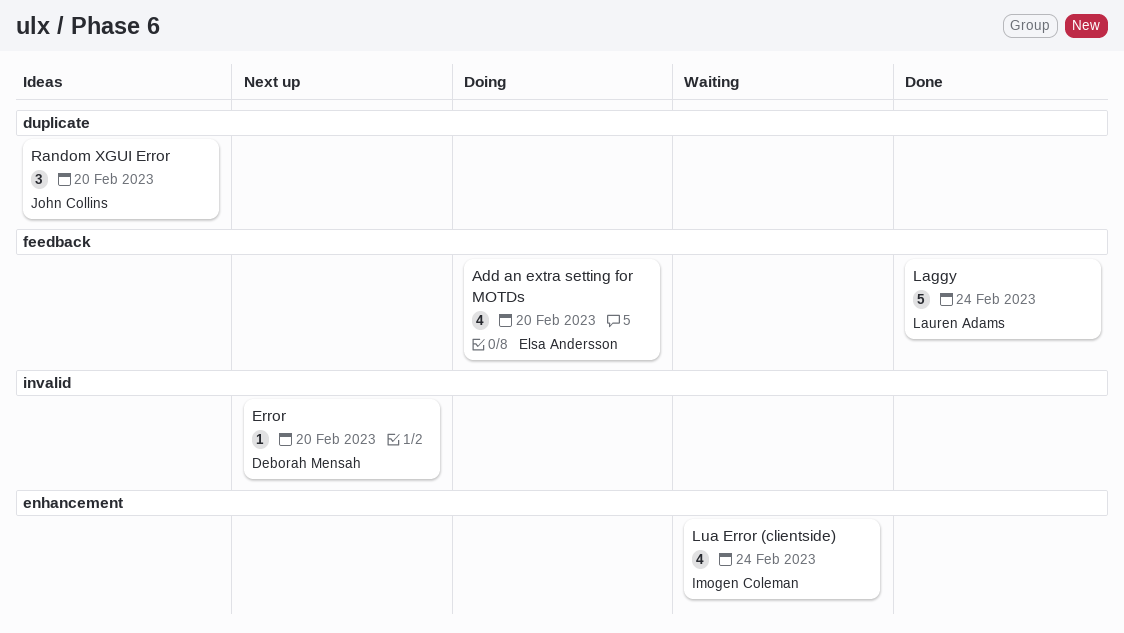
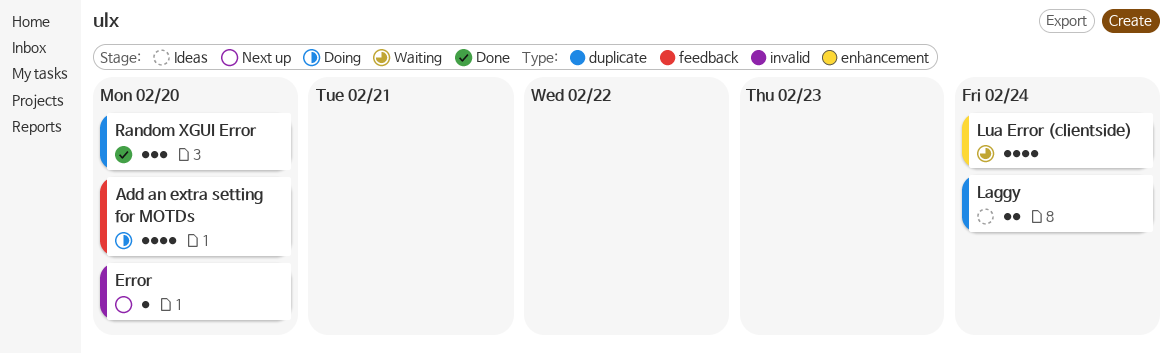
Laggy, status: Done -> Ideas
Laggy, label: feedback -> duplicate
Laggy, estimate: 5 -> 2
Random XGUI Error, status: Ideas -> Done

